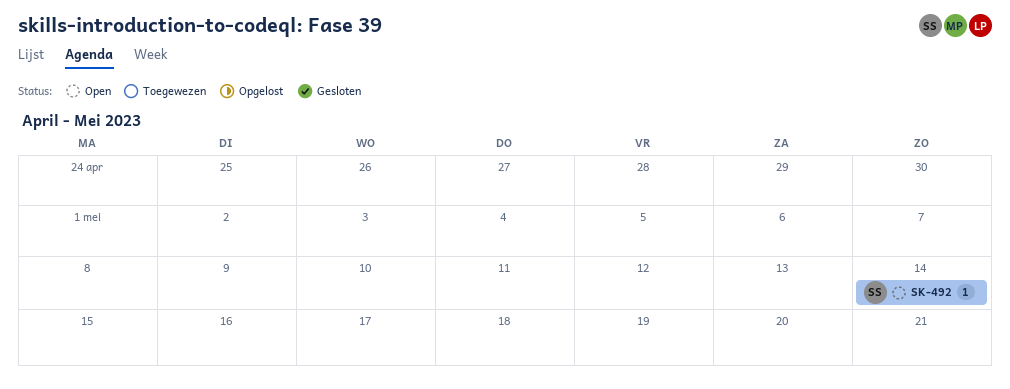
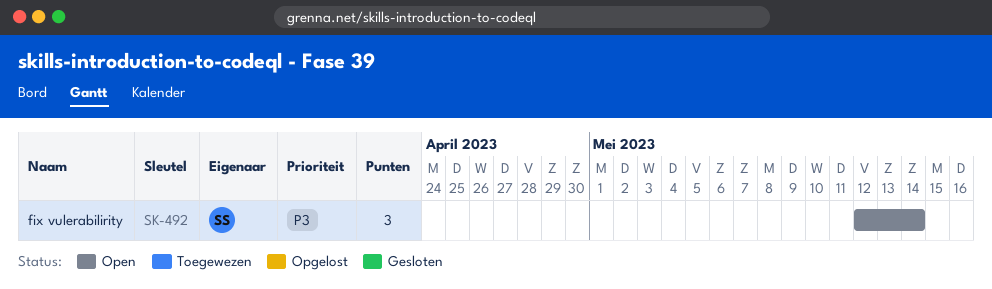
SK-492, estimate: 1 -> 3
SK-492, start: May 14 -> May 12

